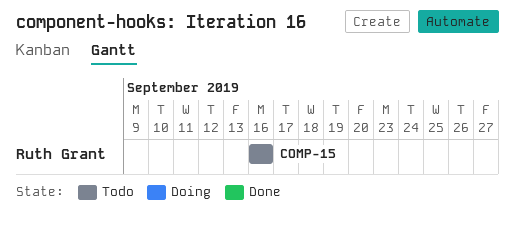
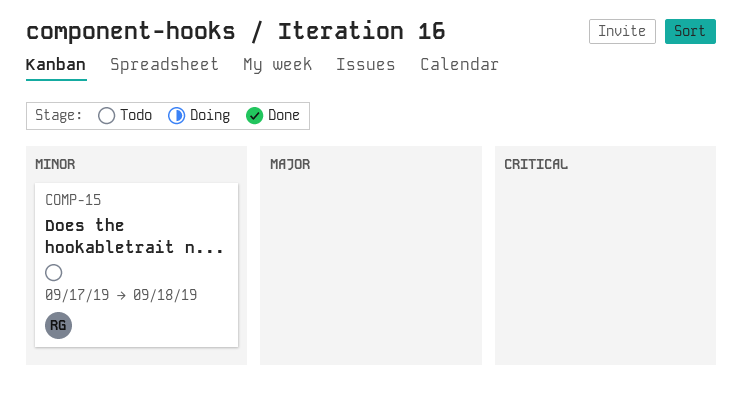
COMP-15, start: Sep 16 -> Sep 17
COMP-15, due: Sep 16 -> Sep 18

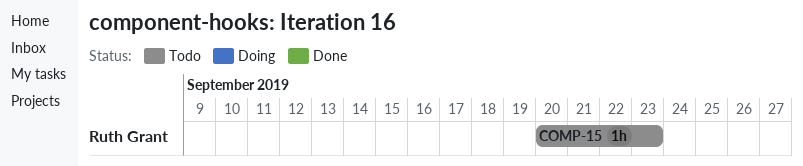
COMP-15, start: Sep 17 -> Sep 20
COMP-15, due: Sep 18 -> Sep 23

